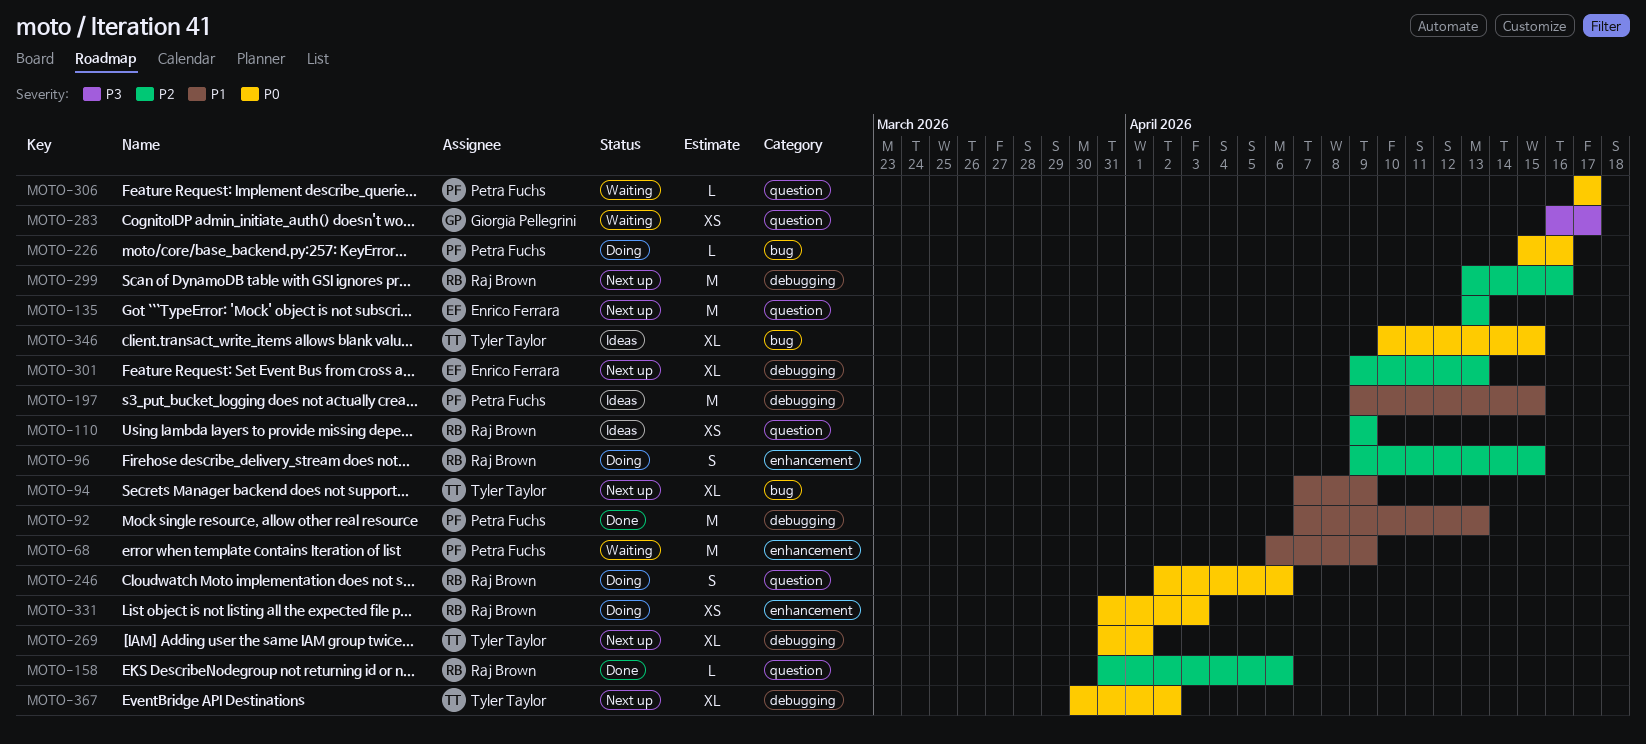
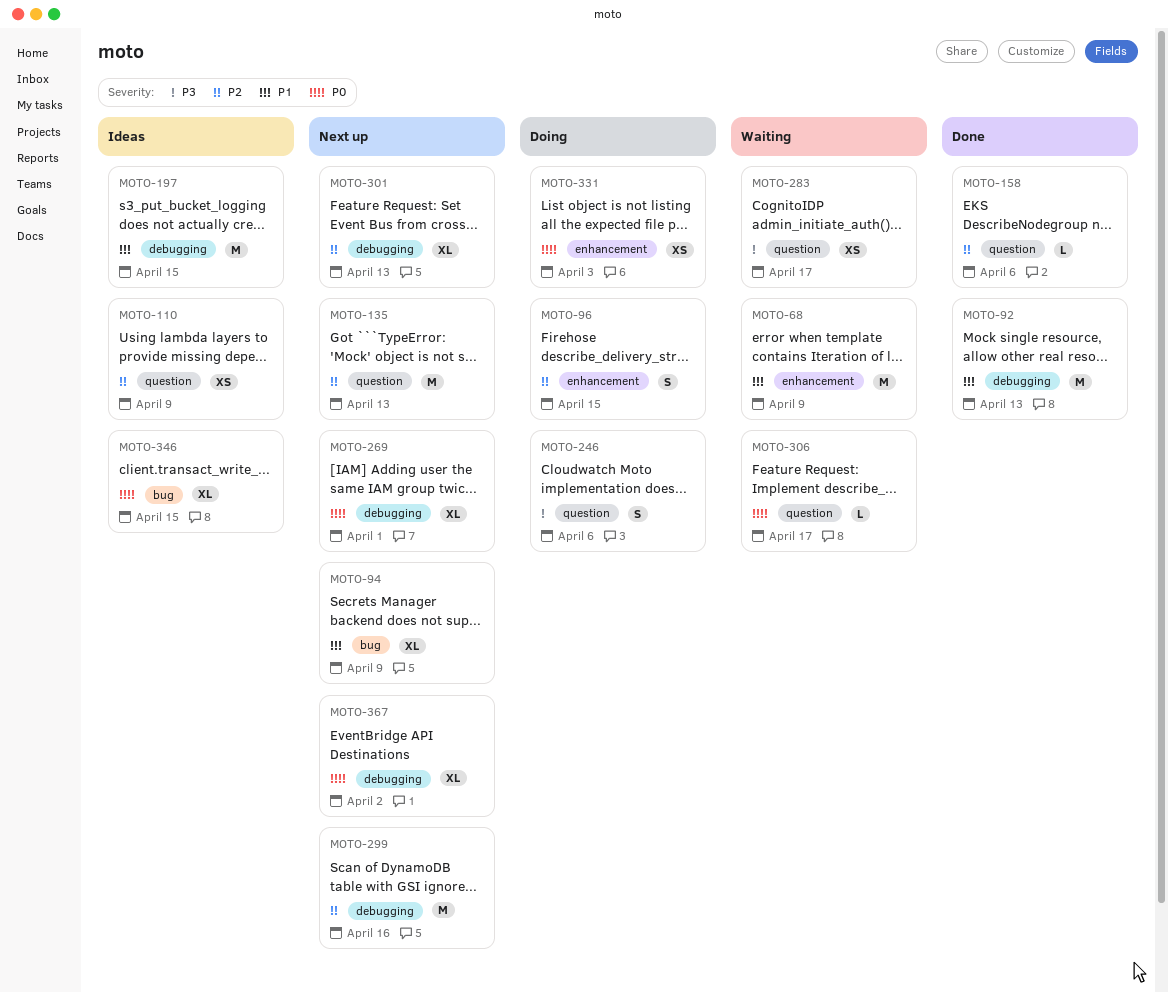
MOTO-226: present -> none
MOTO-246, priority: P0 -> P3

